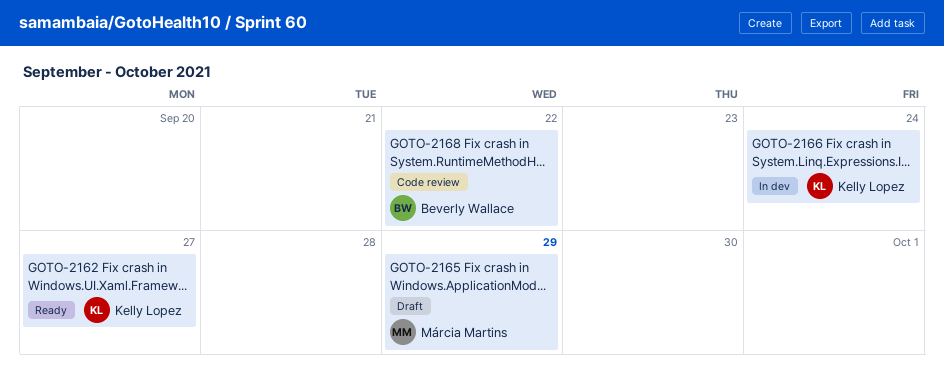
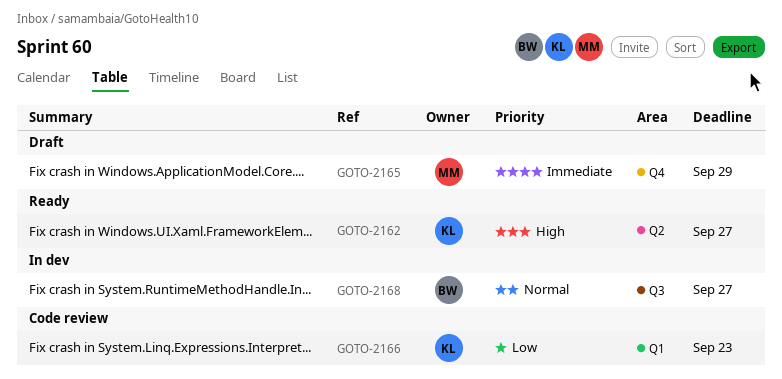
GOTO-2166, status: In dev -> Code review
GOTO-2166, due: Sep 24 -> Sep 23
GOTO-2168, status: Code review -> In dev
GOTO-2168, due: Sep 22 -> Sep 27

